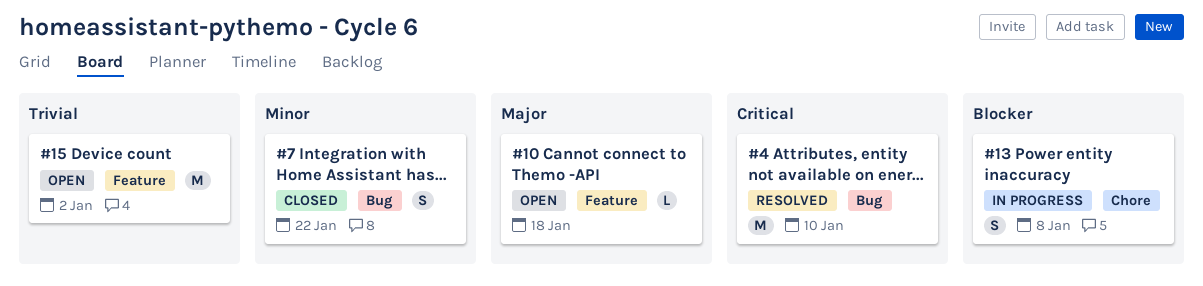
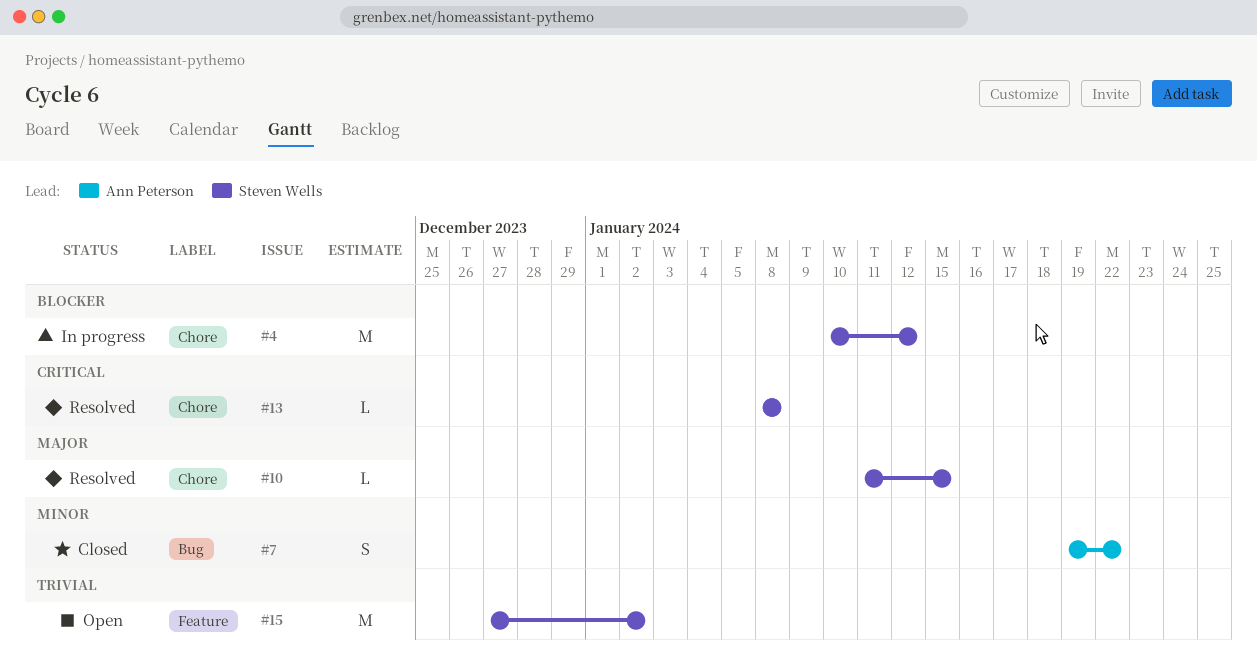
#4, status: Resolved -> In progress
#4, priority: Critical -> Blocker
#4, label: Bug -> Chore
#4, due: Jan 10 -> Jan 12
#10, status: Open -> Resolved
#10, label: Feature -> Chore
#10, due: Jan 18 -> Jan 15
#13, status: In progress -> Resolved
#13, priority: Blocker -> Critical
#13, estimate: S -> L

